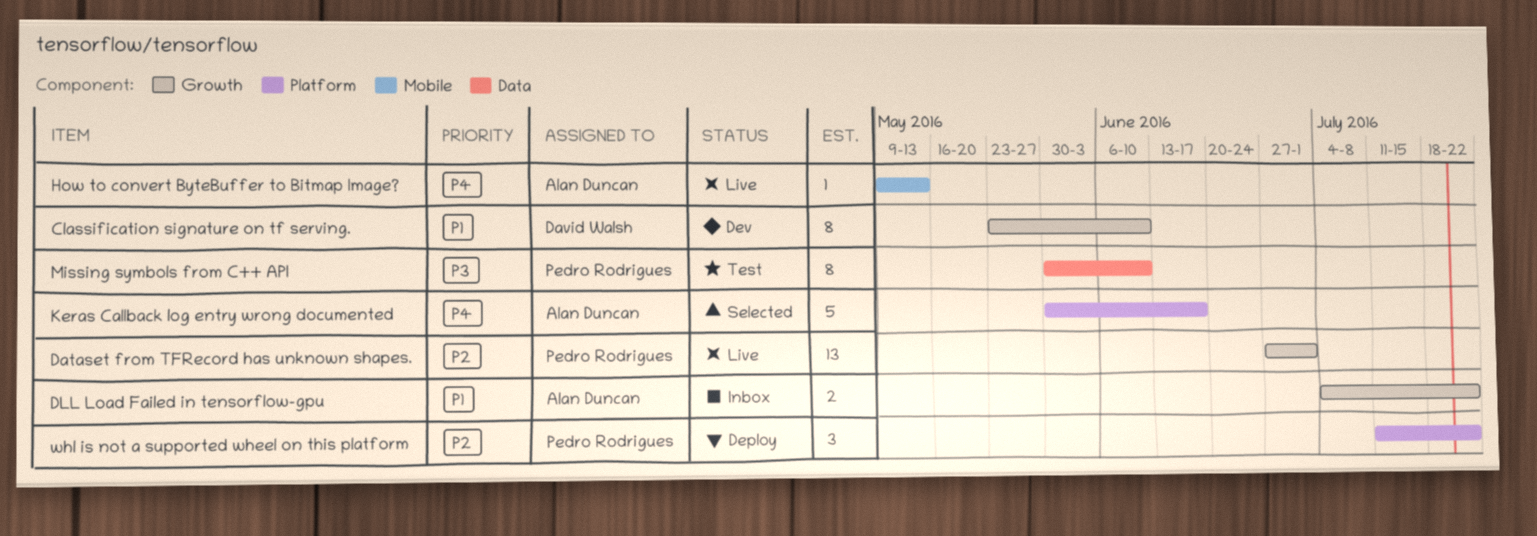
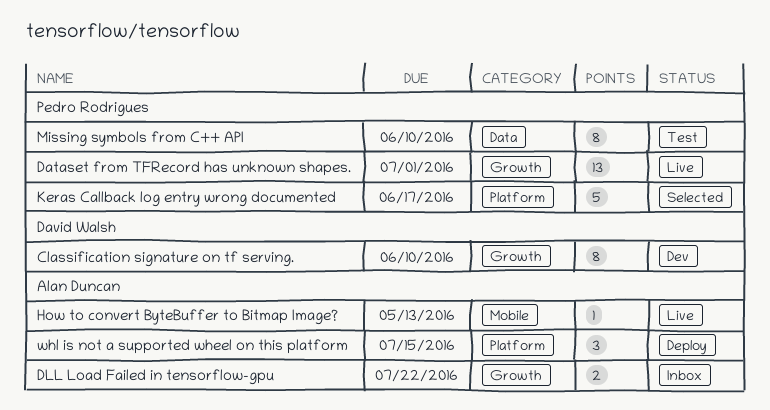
Keras Callback log entry wrong documented, owner: Alan Duncan -> Pedro Rodrigues
whl is not a supported wheel on this platform, owner: Pedro Rodrigues -> Alan Duncan
whl is not a supported wheel on this platform, due: Jul 22 -> Jul 15

